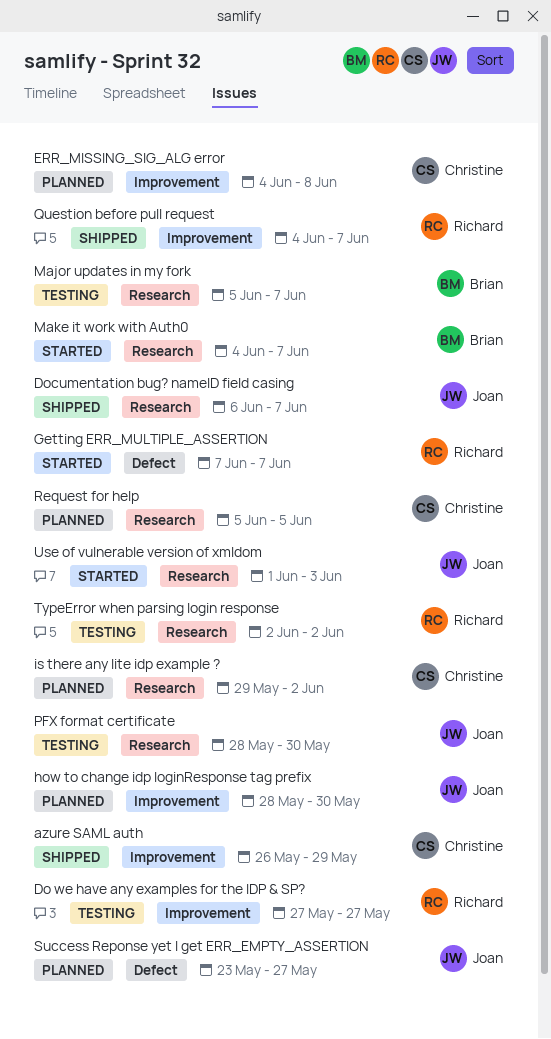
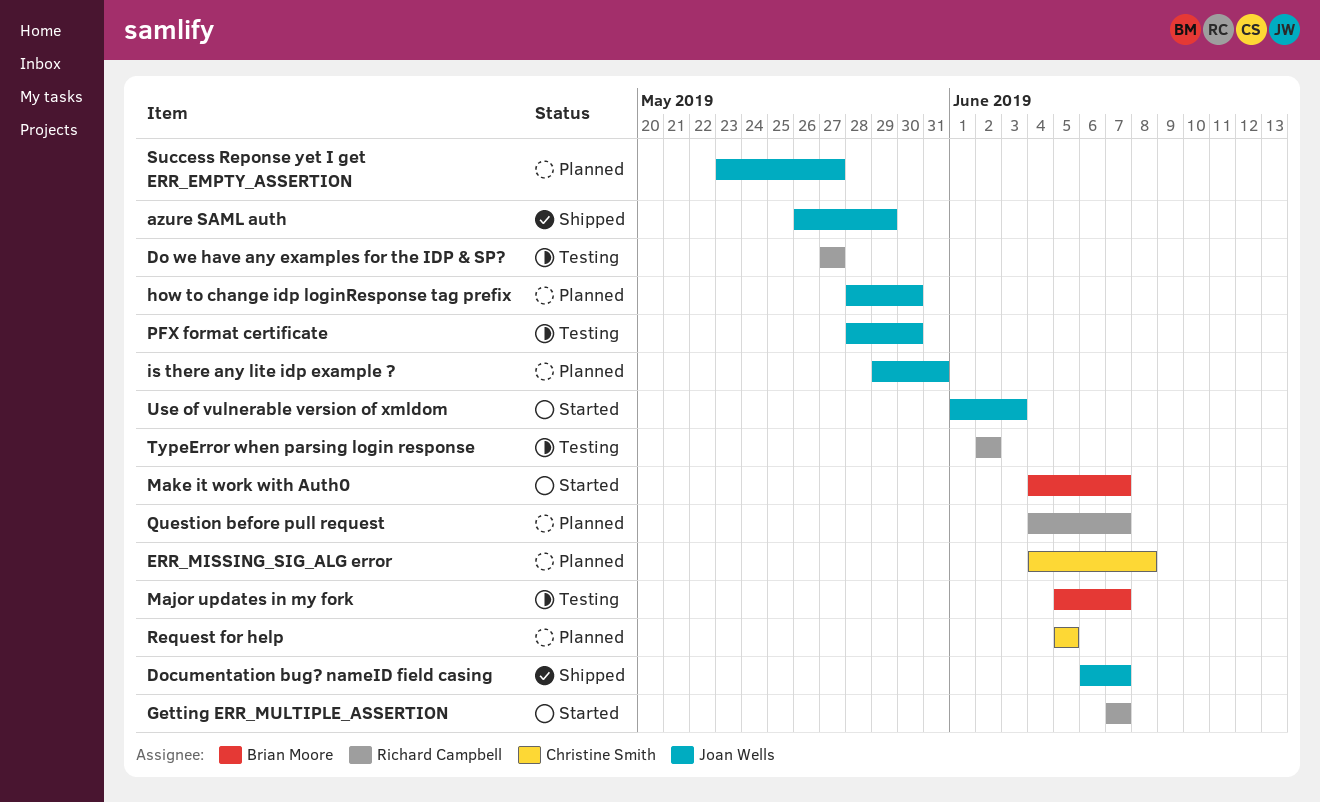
azure SAML auth, owner: Christine Smith -> Joan Wells
is there any lite idp example ?, owner: Christine Smith -> Joan Wells
is there any lite idp example ?, due: Jun 2 -> May 31
Question before pull request, status: Shipped -> Planned

